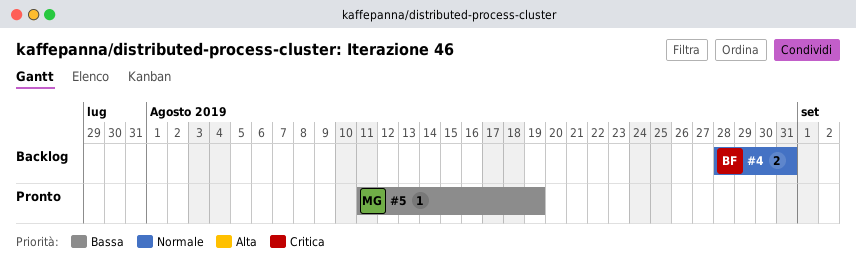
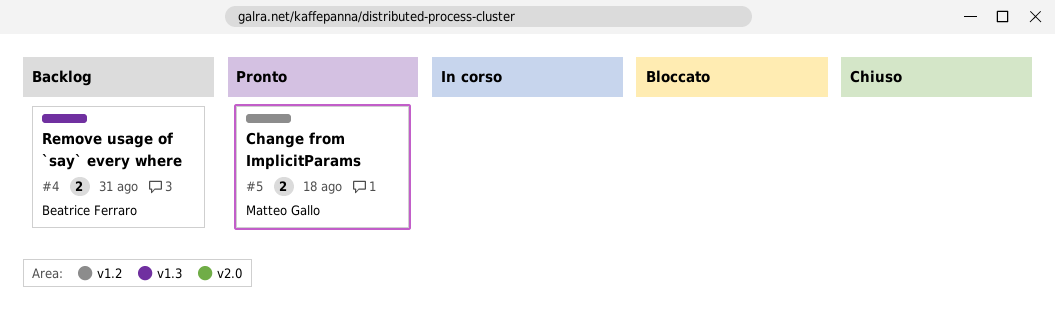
#5, estimate: 1 -> 2
#5, due: Aug 19 -> Aug 18

